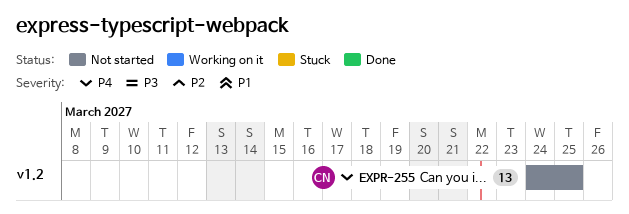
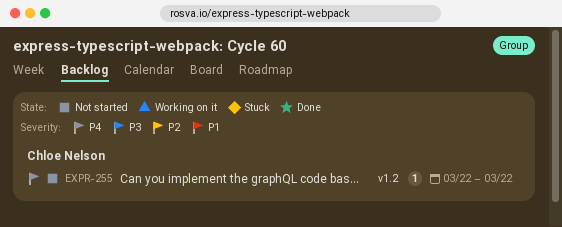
EXPR-255, estimate: 13 -> 1
EXPR-255, start: Mar 24 -> Mar 22
EXPR-255, due: Mar 25 -> Mar 22

